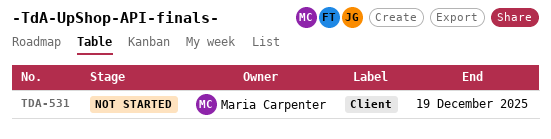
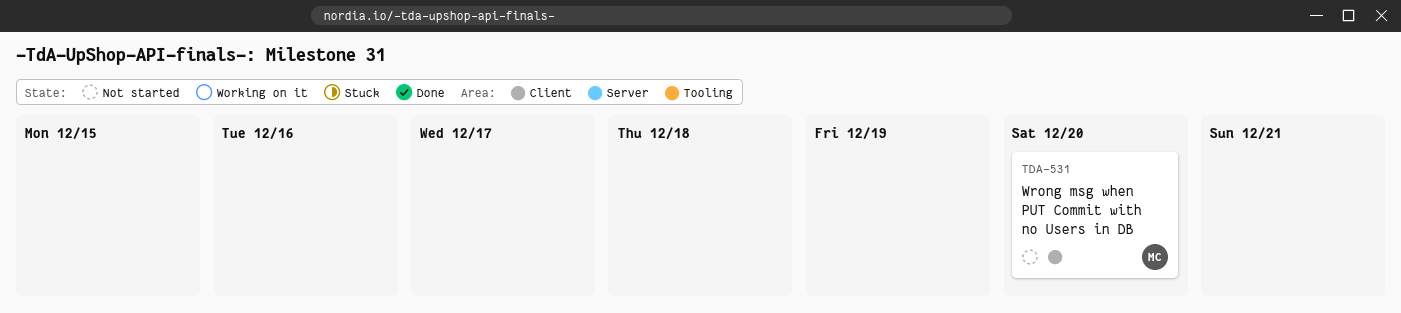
TDA-531, due: Dec 19 -> Dec 20

